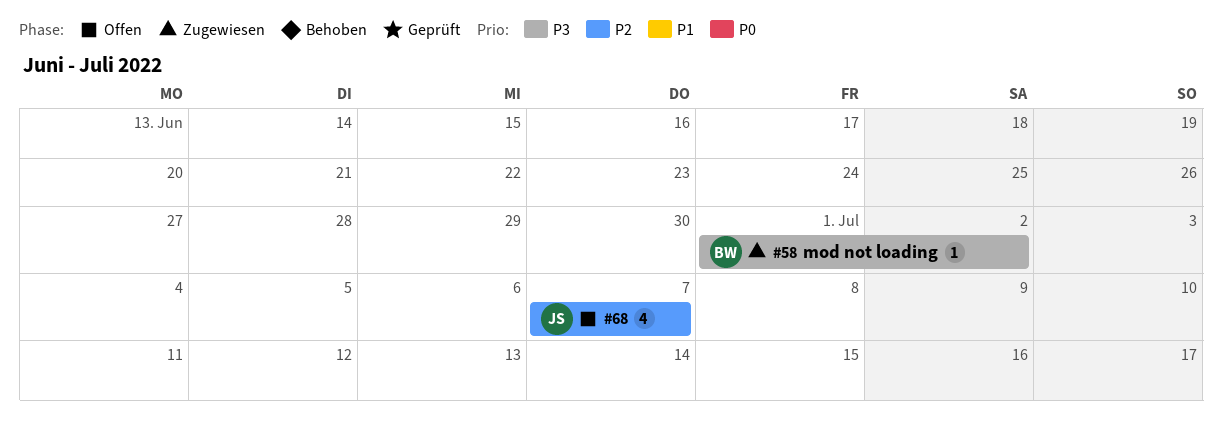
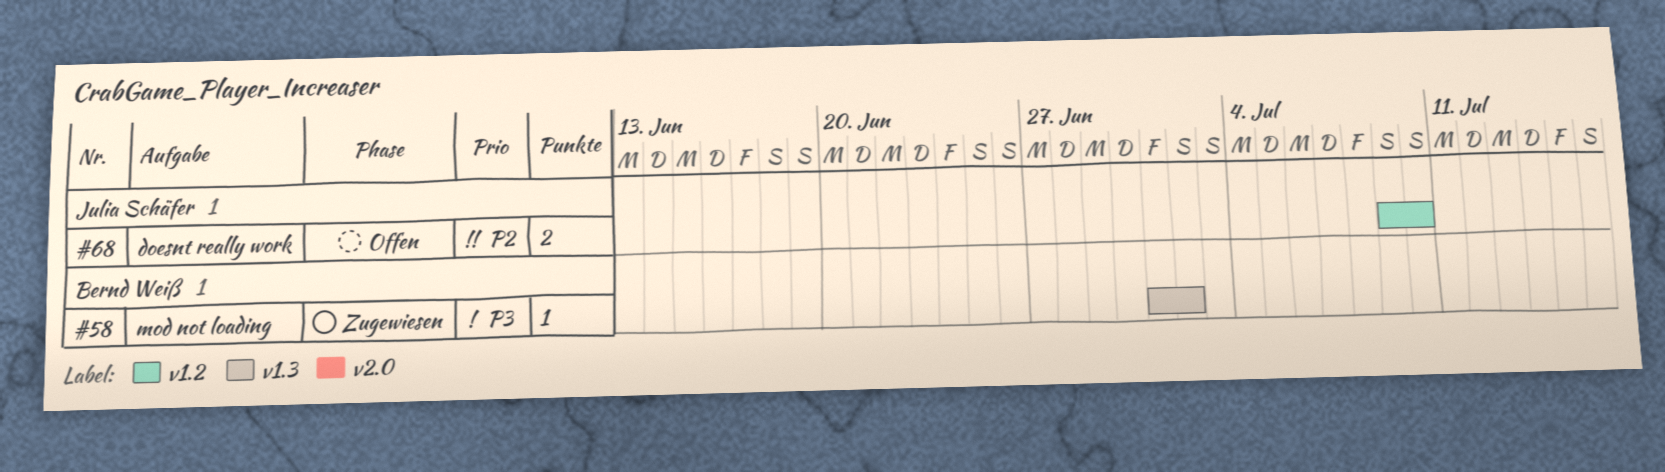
#68, estimate: 4 -> 2
#68, start: Jul 7 -> Jul 9
#68, due: Jul 7 -> Jul 10

